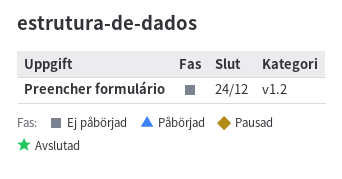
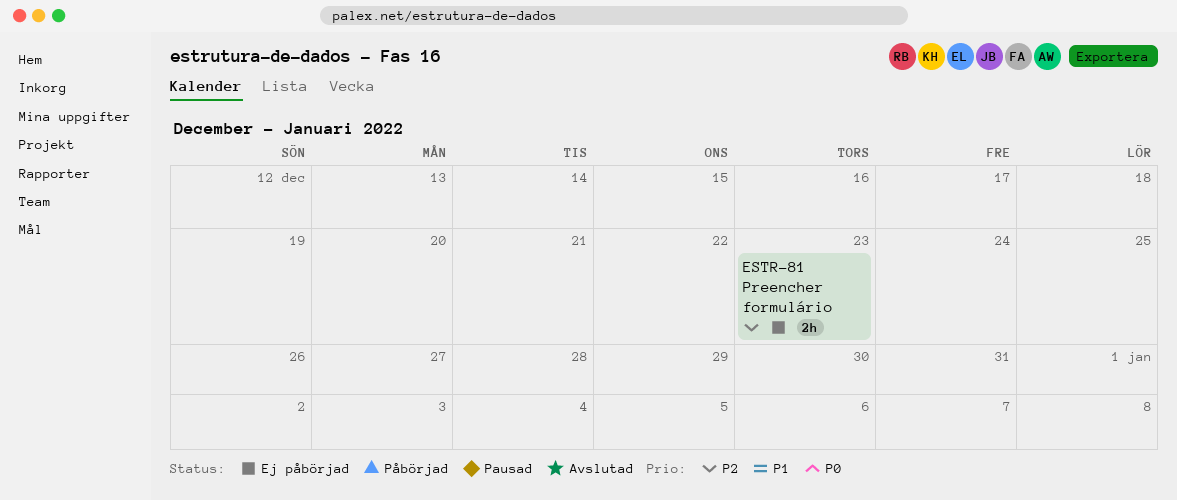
Preencher formulário, due: Dec 24 -> Dec 23

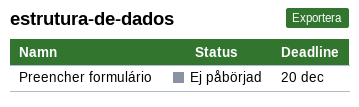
Preencher formulário, due: Dec 23 -> Dec 20

